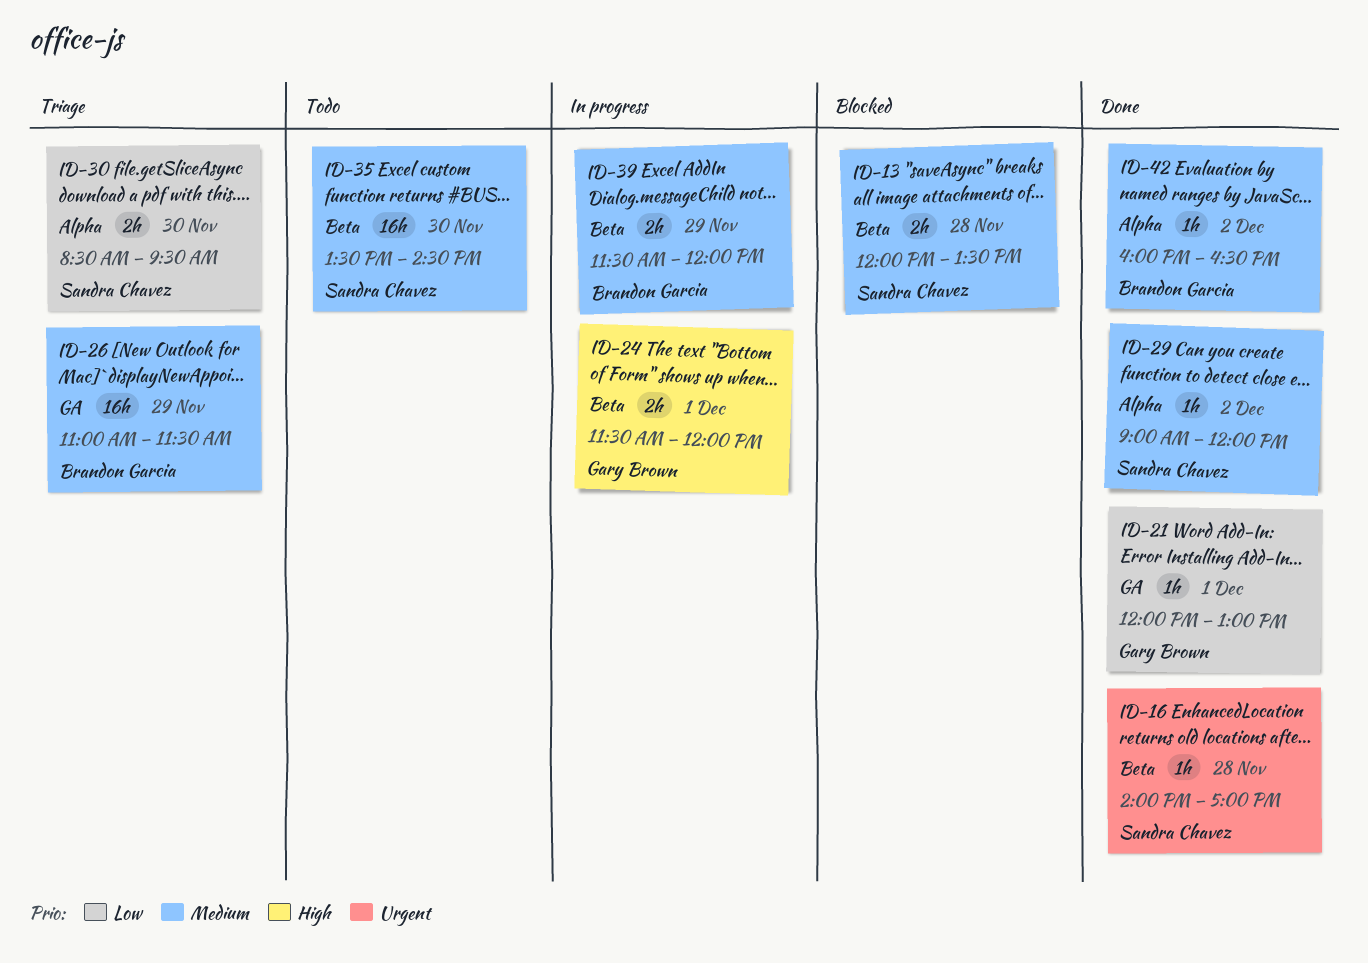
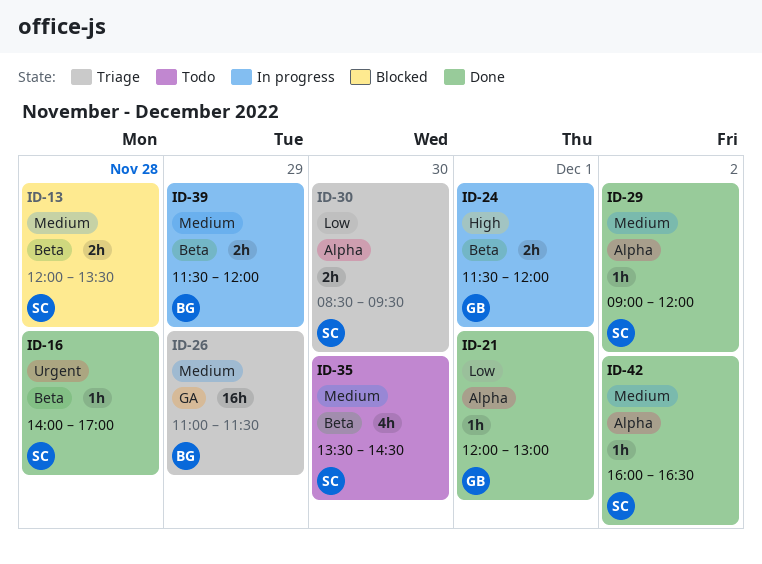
ID-21, label: GA -> Alpha
ID-35, estimate: 16h -> 4h
ID-42, owner: Brandon Garcia -> Sandra Chavez

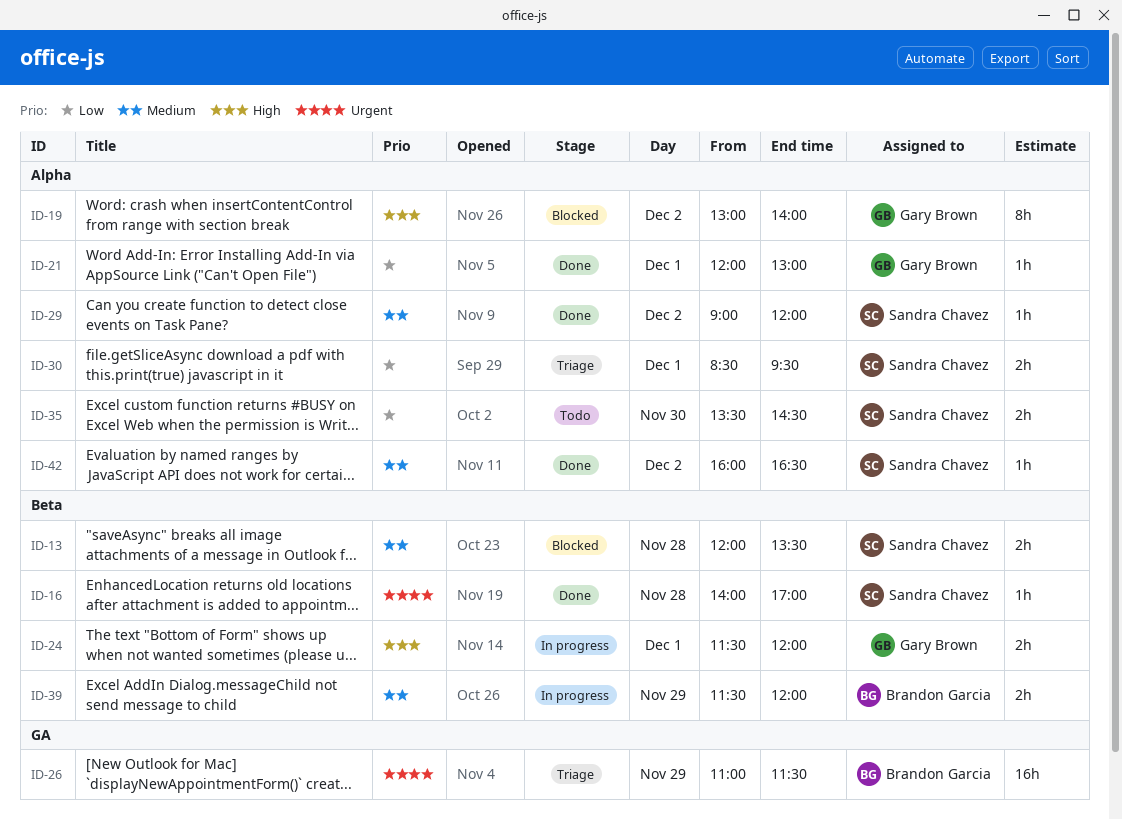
ID-19: none -> present
ID-26, priority: Medium -> Urgent
ID-30, day: Nov 30 -> Dec 1
ID-35, priority: Medium -> Low
ID-35, label: Beta -> Alpha
ID-35, estimate: 4h -> 2h

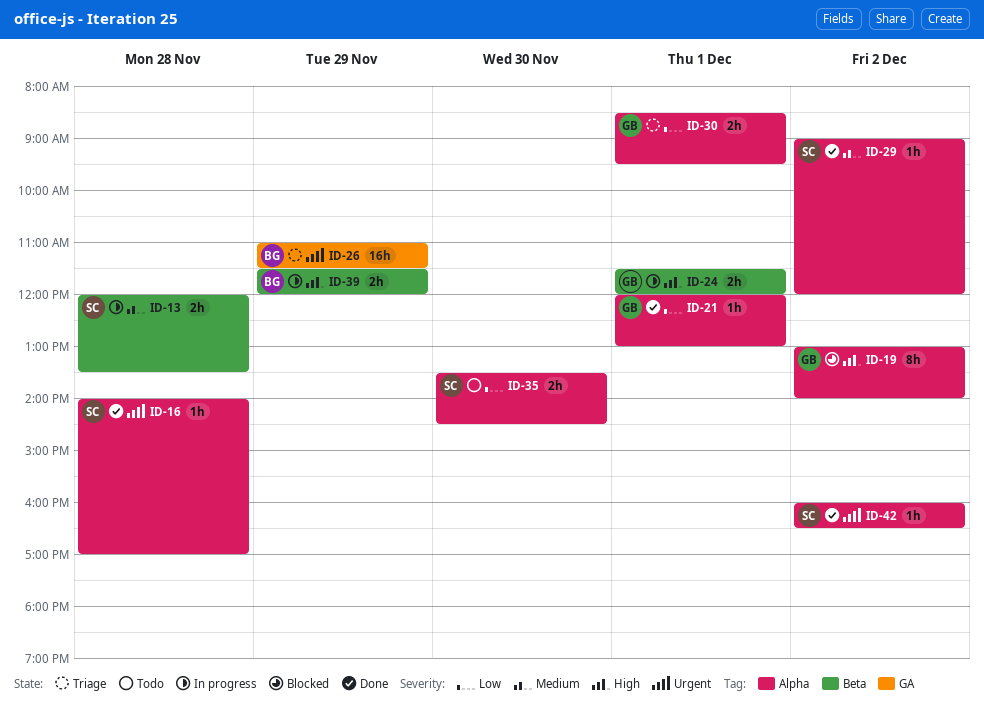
ID-13, status: Blocked -> In progress
ID-16, label: Beta -> Alpha
ID-30, owner: Sandra Chavez -> Gary Brown
ID-39, priority: Medium -> High
ID-42, priority: Medium -> Urgent

